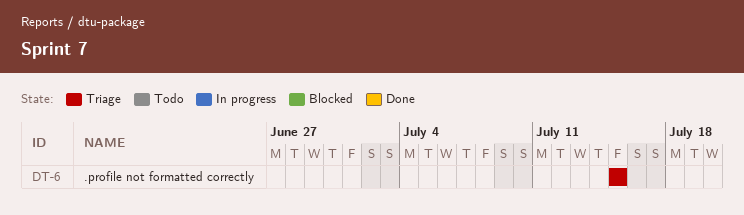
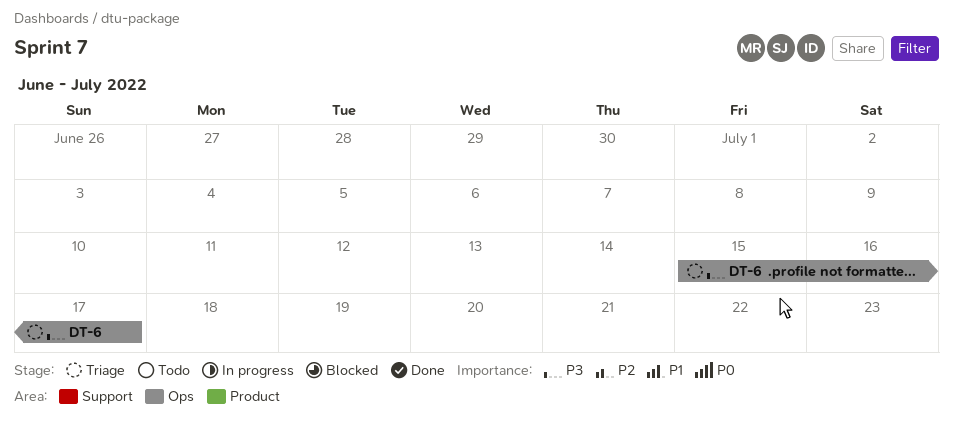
DT-6, due: Jul 15 -> Jul 17

